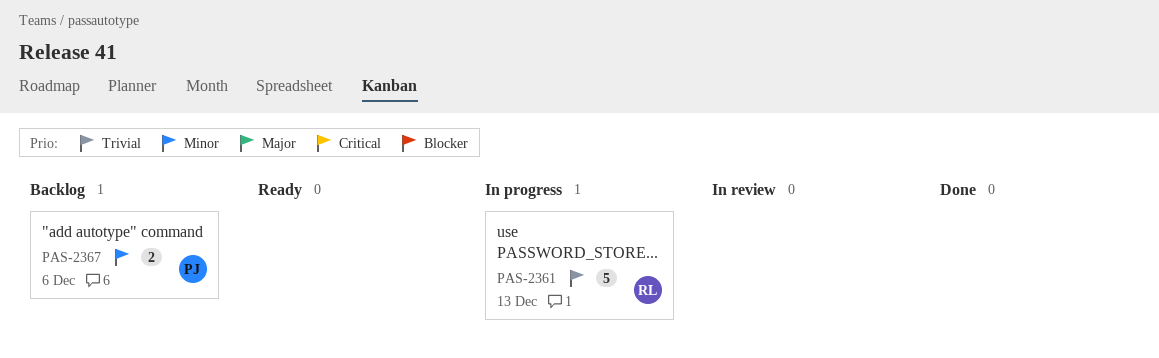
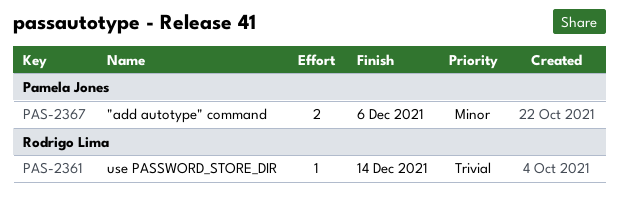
PAS-2361, estimate: 5 -> 1
PAS-2361, due: Dec 13 -> Dec 14

